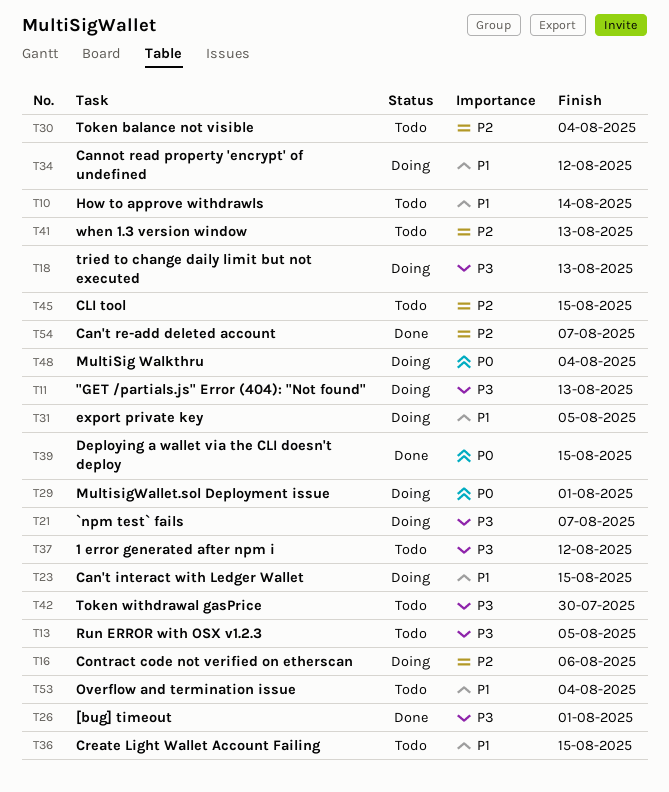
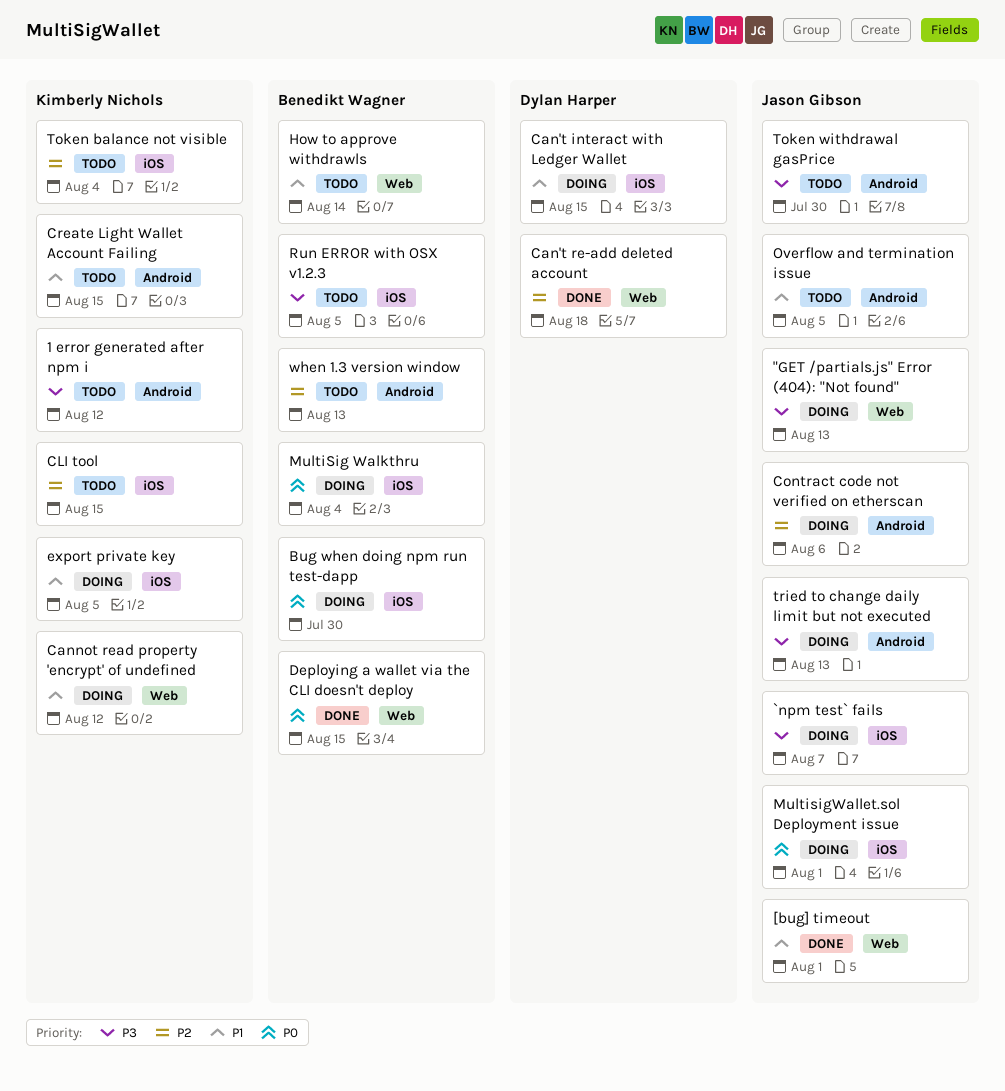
[bug] timeout, priority: P3 -> P1
Bug when doing npm run test-dapp: none -> present
Can't re-add deleted account, due: Aug 7 -> Aug 18
Overflow and termination issue, due: Aug 4 -> Aug 5

